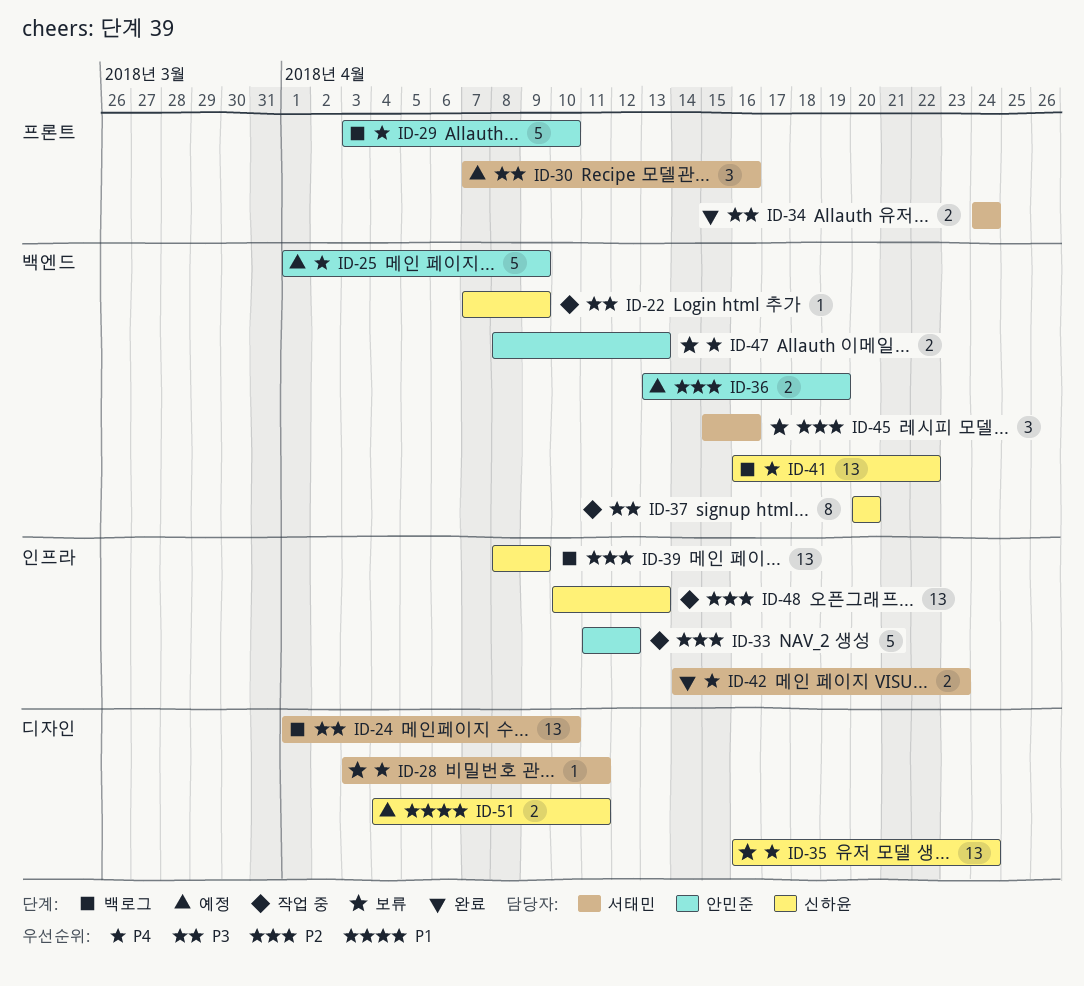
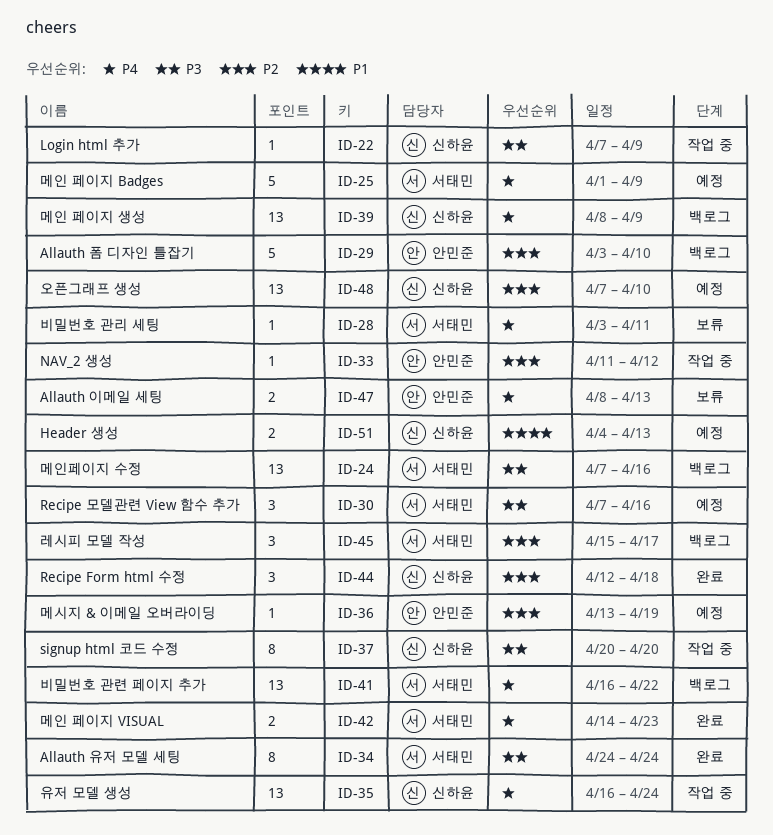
ID-24, start: Apr 1 -> Apr 7
ID-24, due: Apr 10 -> Apr 16
ID-25, owner: 안민준 -> 서태민
ID-29, priority: P4 -> P2
ID-33, estimate: 5 -> 1
ID-34, estimate: 2 -> 8
ID-35, status: 보류 -> 작업 중
ID-36, estimate: 2 -> 1
ID-39, priority: P2 -> P4
ID-41, owner: 신하윤 -> 서태민
ID-44: none -> present
ID-45, status: 보류 -> 백로그
ID-45, due: Apr 16 -> Apr 17
ID-48, status: 작업 중 -> 예정
ID-48, start: Apr 10 -> Apr 7
ID-48, due: Apr 13 -> Apr 10
ID-51, due: Apr 11 -> Apr 13

